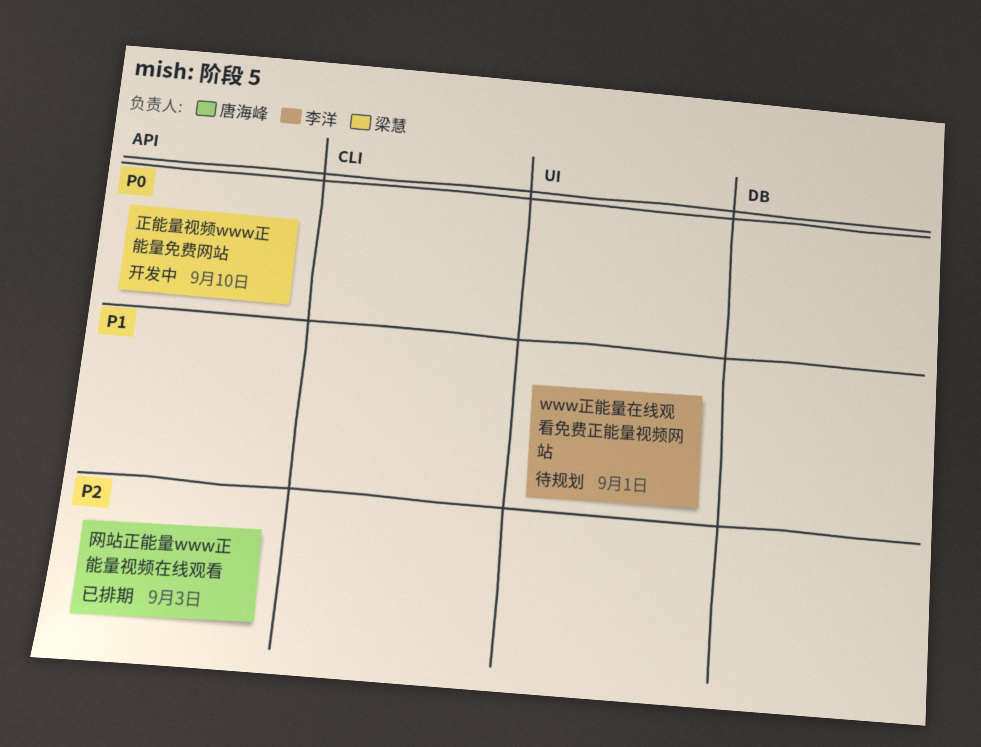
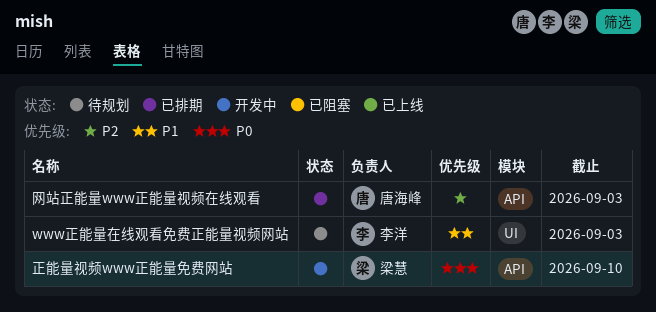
www正能量在线观看免费正能量视频网站, due: Sep 1 -> Sep 3

